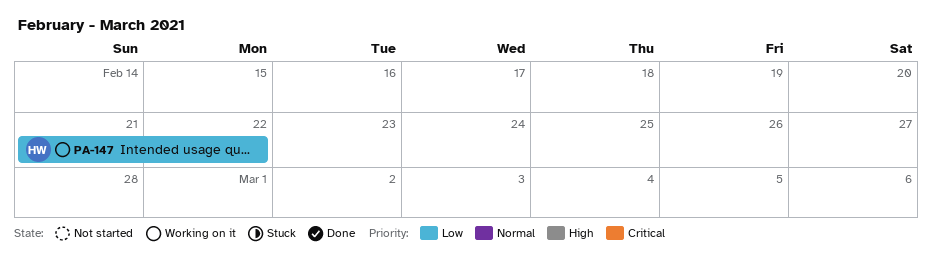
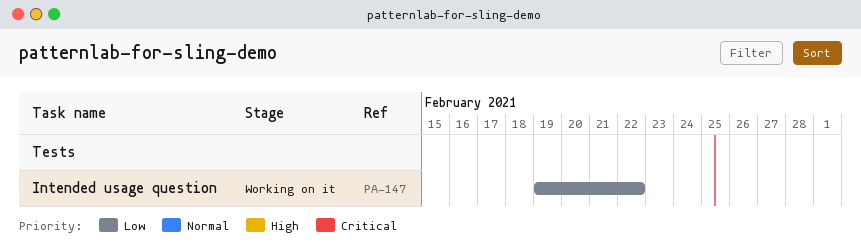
PA-147, start: Feb 21 -> Feb 19

